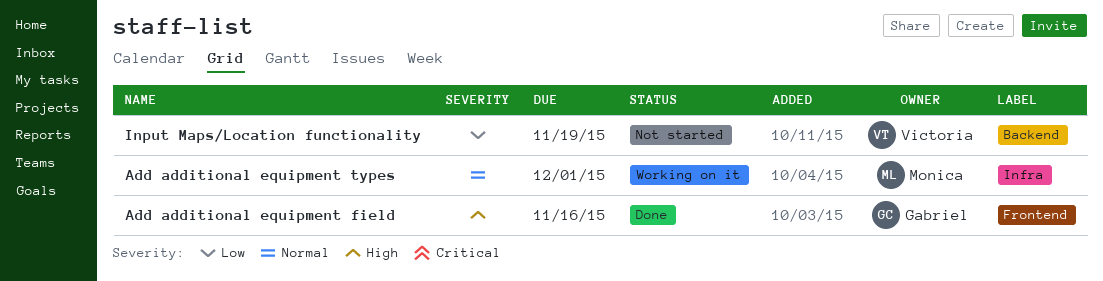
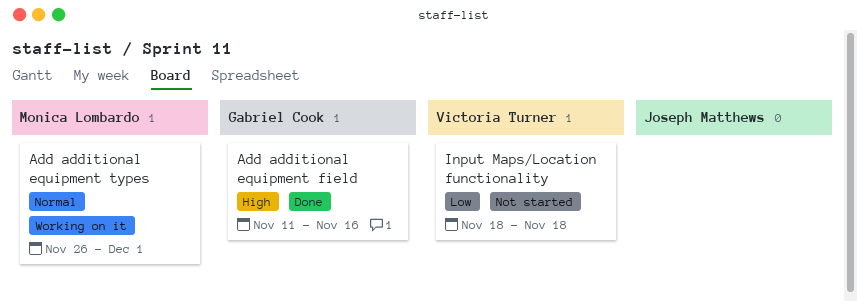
Input Maps/Location functionality, due: Nov 19 -> Nov 18

